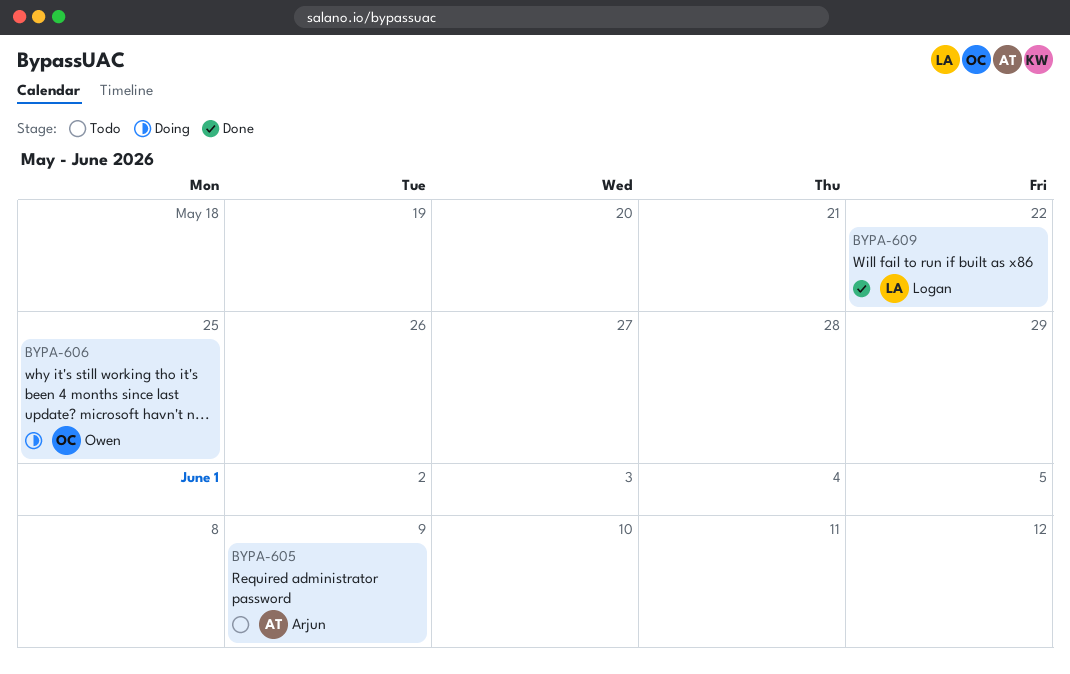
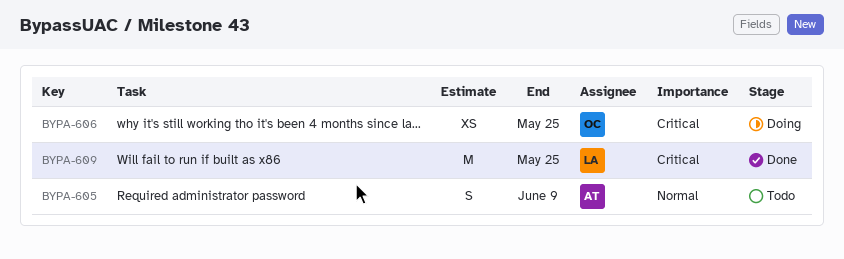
BYPA-609, due: May 22 -> May 25

